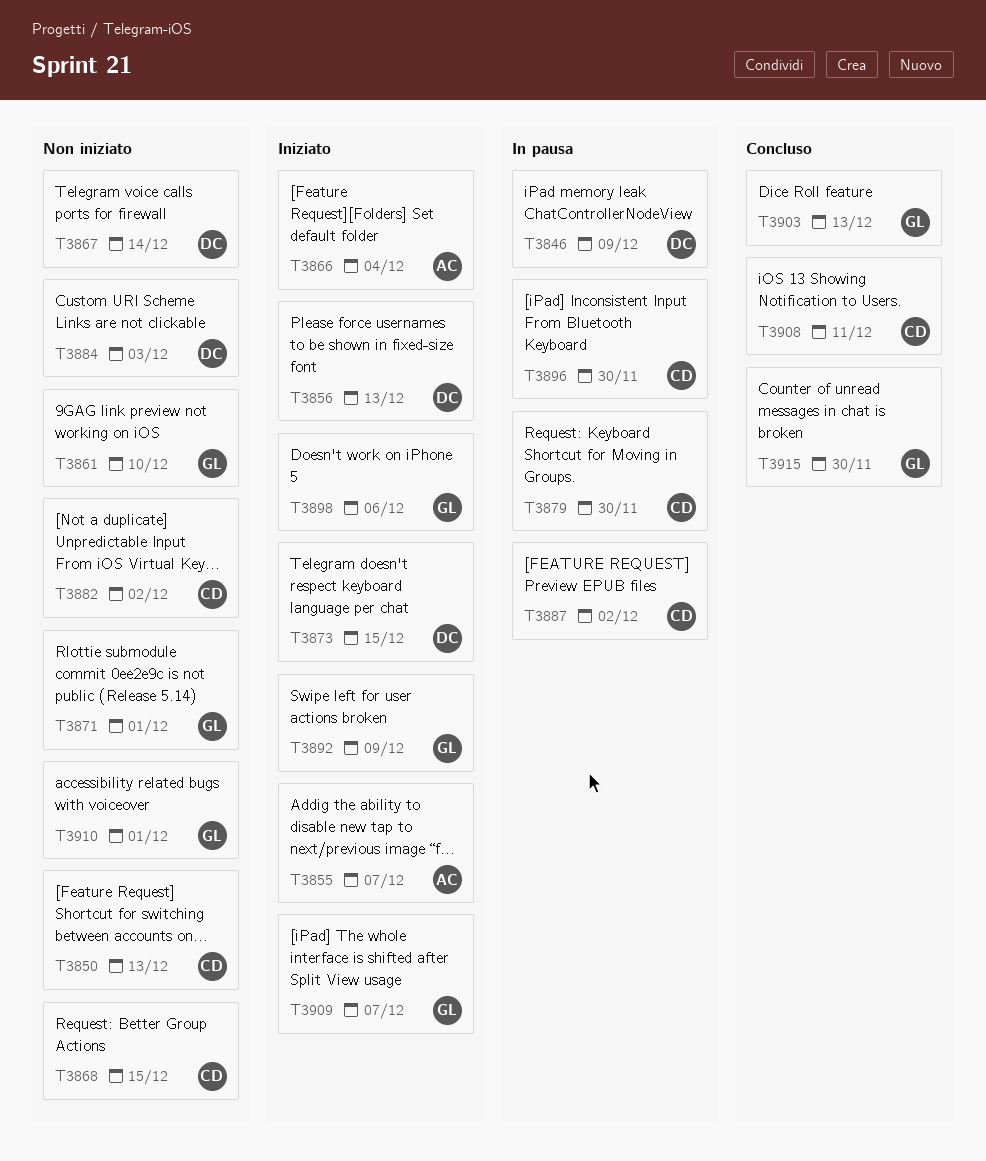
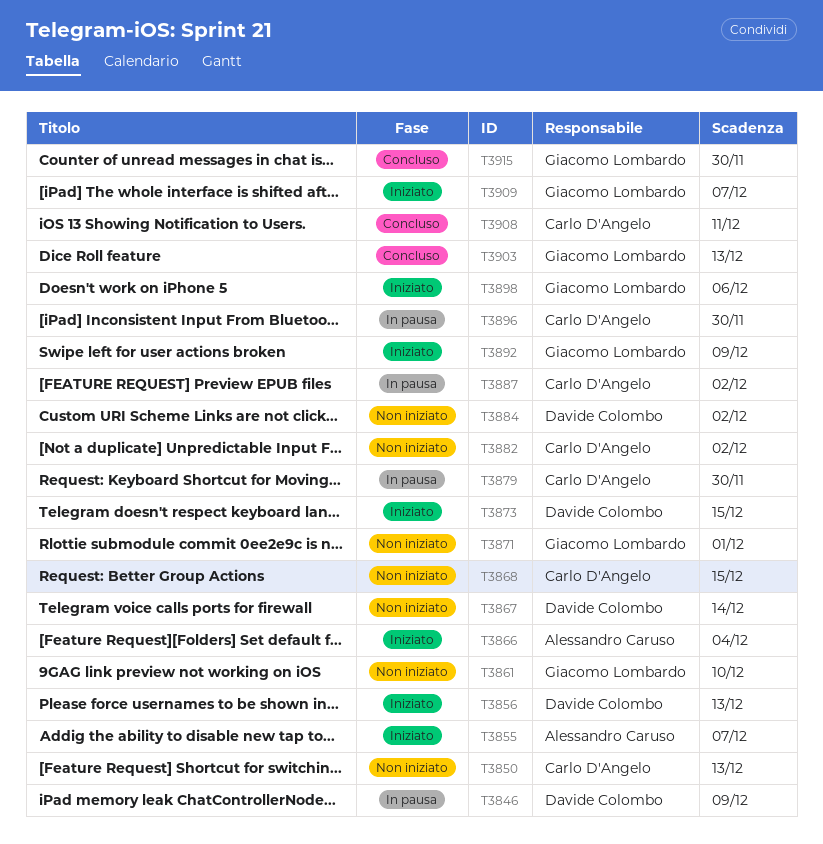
T3884, due: Dec 3 -> Dec 2
T3910: present -> none

